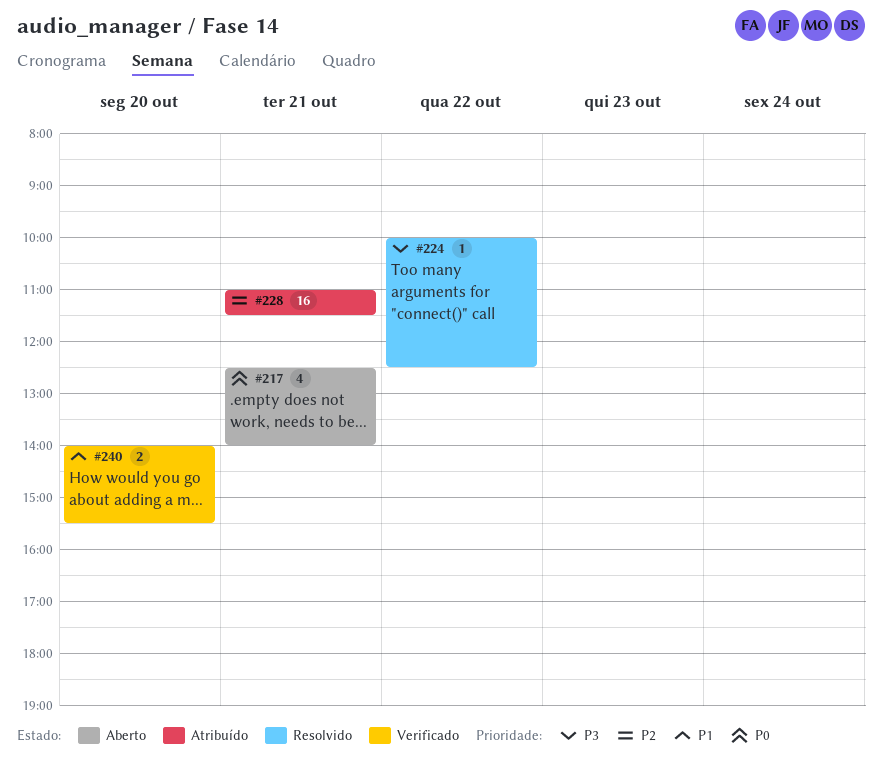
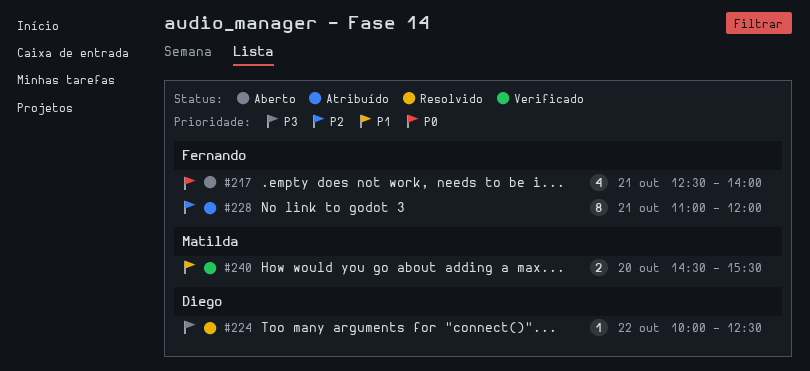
#228, estimate: 16 -> 8
#228, ends: 11:30 -> 12:00
#240, begins: 14:00 -> 14:30

